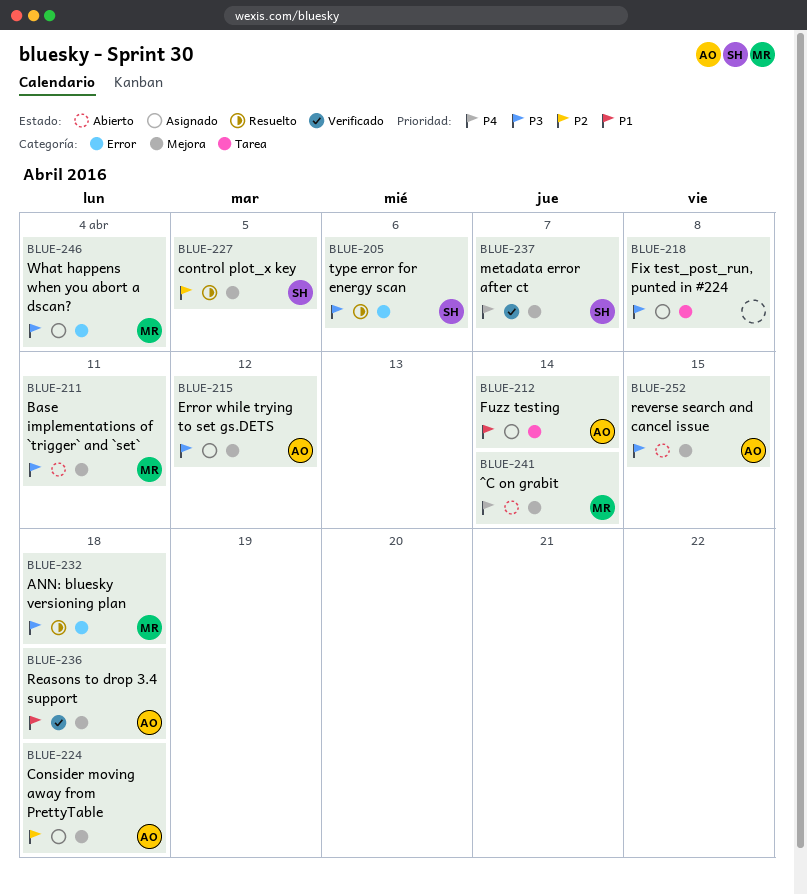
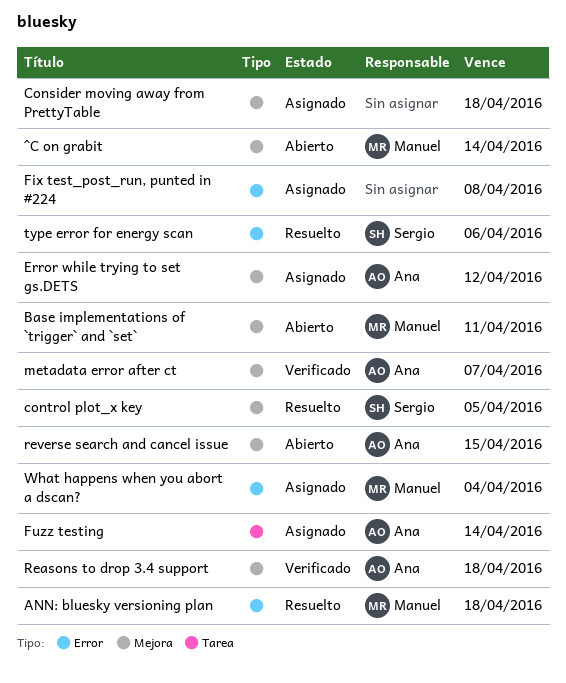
Consider moving away from PrettyTable, owner: Ana -> none
Fix test_post_run, punted in #224, label: Tarea -> Error
metadata error after ct, owner: Sergio -> Ana

